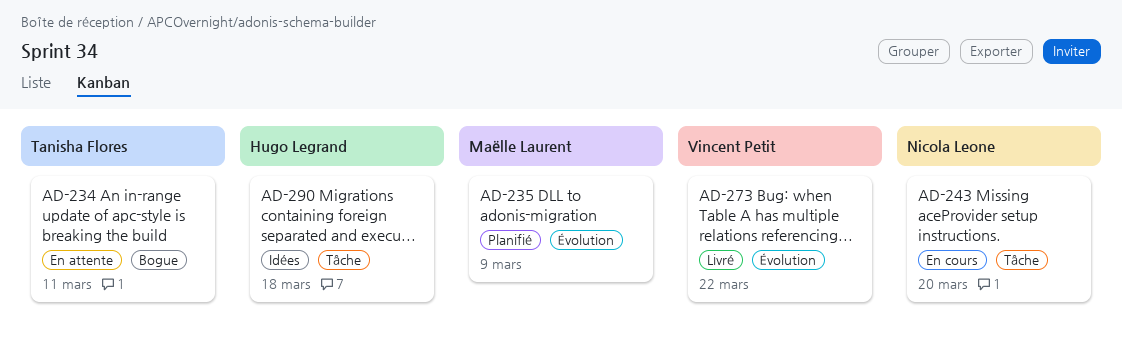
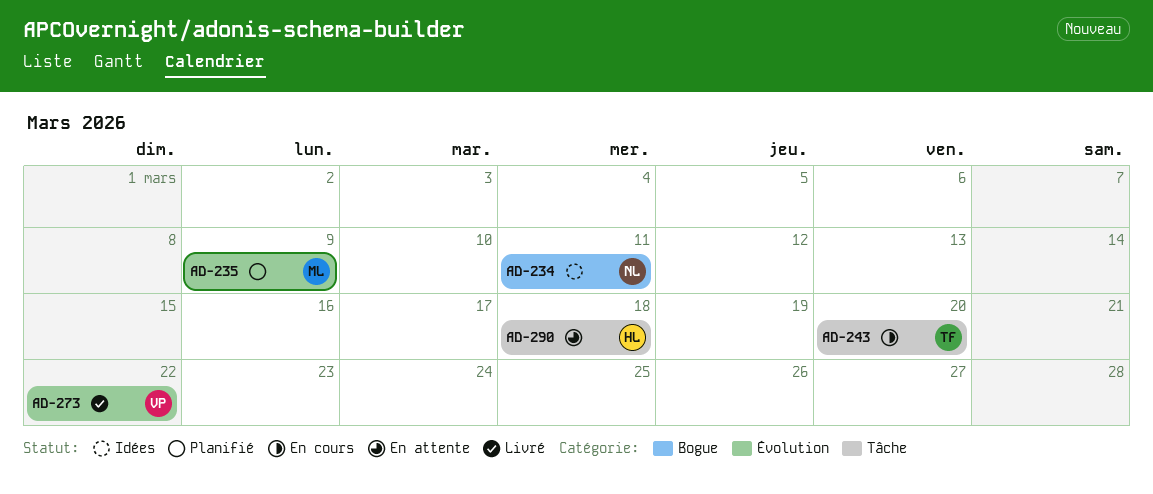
AD-234, status: En attente -> Idées
AD-234, owner: Tanisha Flores -> Nicola Leone
AD-243, owner: Nicola Leone -> Tanisha Flores
AD-290, status: Idées -> En attente

